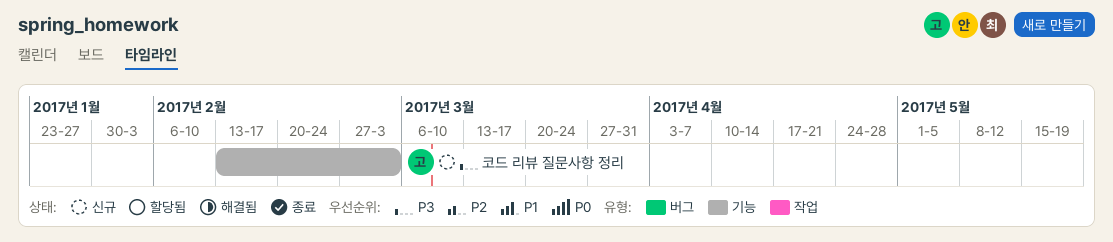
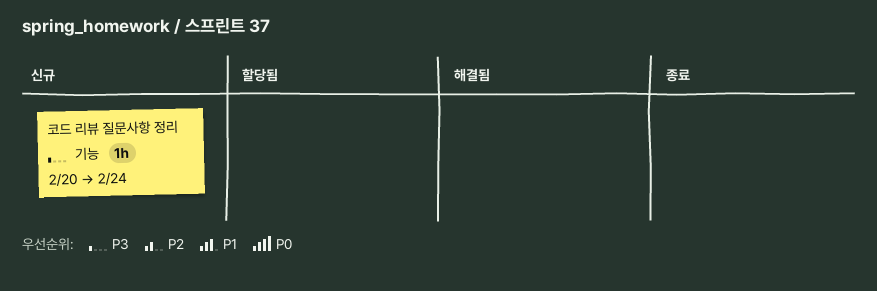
코드 리뷰 질문사항 정리, start: Feb 13 -> Feb 20
코드 리뷰 질문사항 정리, due: Mar 3 -> Feb 24

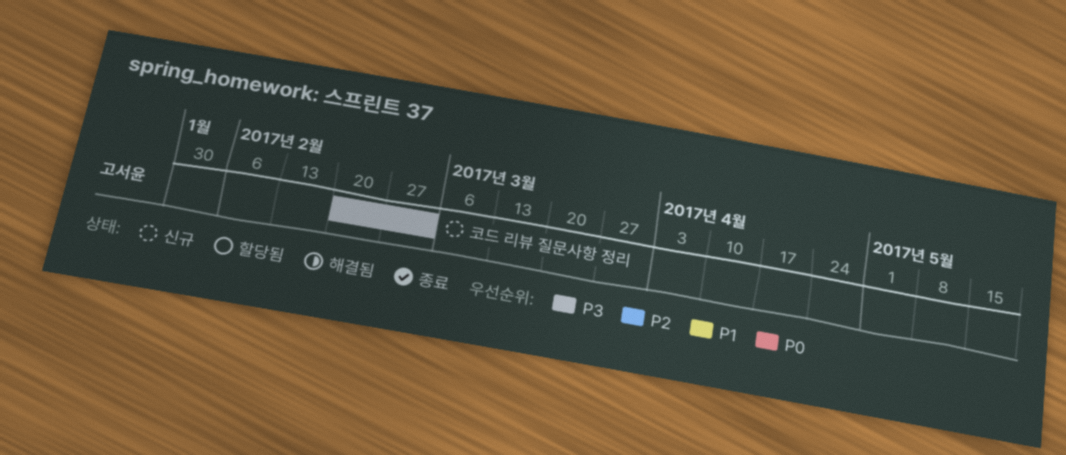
코드 리뷰 질문사항 정리, due: Feb 24 -> Mar 3

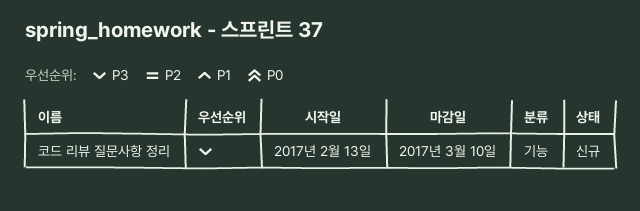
코드 리뷰 질문사항 정리, start: Feb 20 -> Feb 13
코드 리뷰 질문사항 정리, due: Mar 3 -> Mar 10

